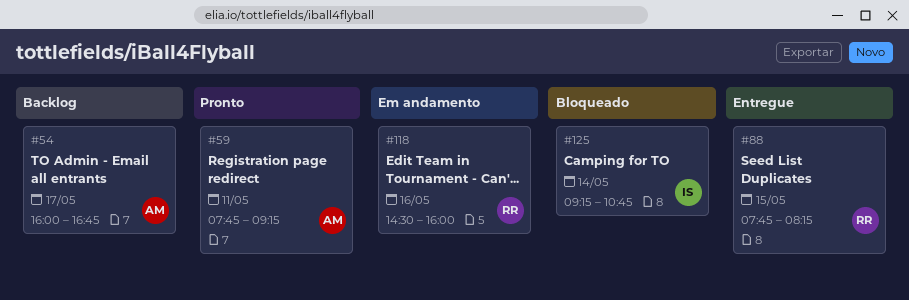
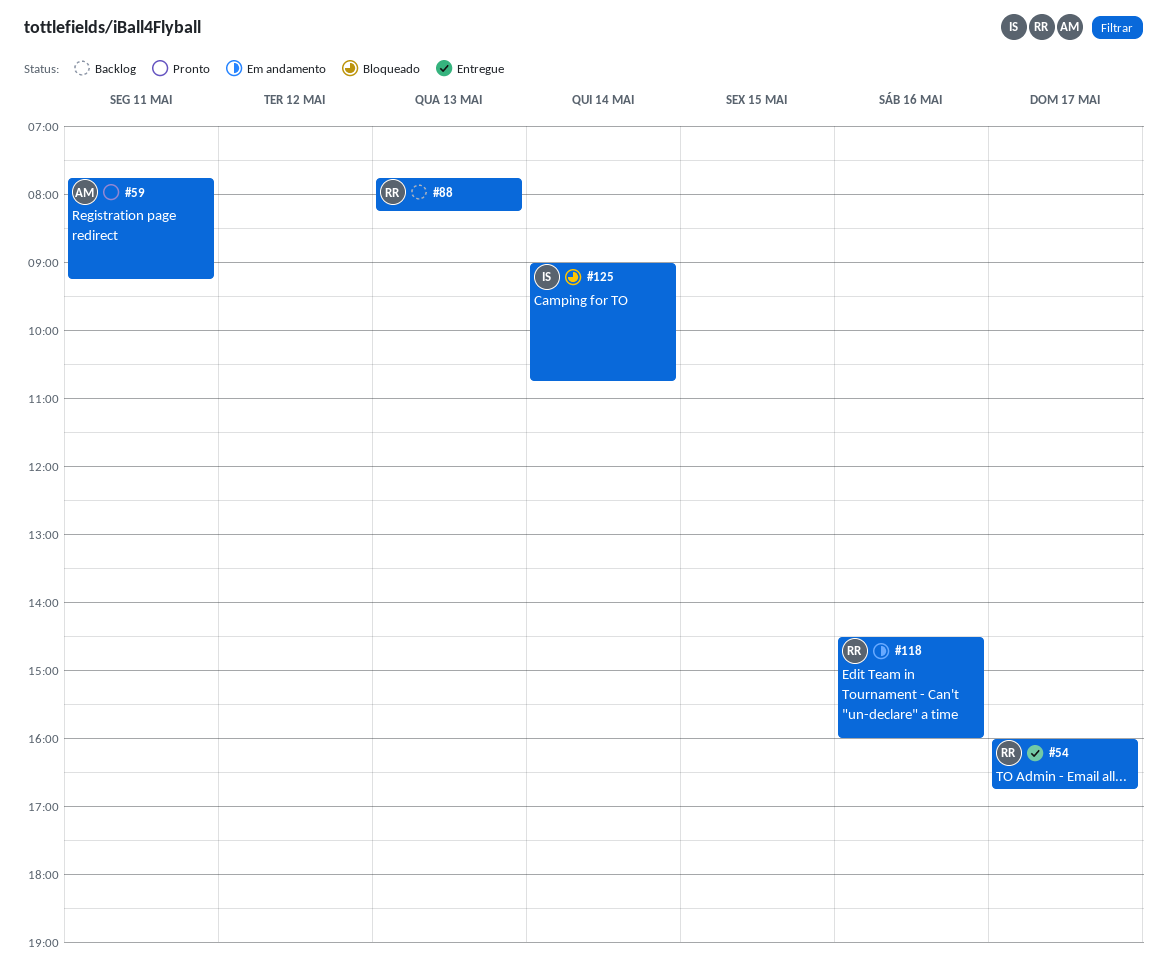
#54, status: Backlog -> Entregue
#54, owner: AM -> RR
#88, status: Entregue -> Backlog
#88, day: May 15 -> May 13
#125, begins: 09:15 -> 09:00

